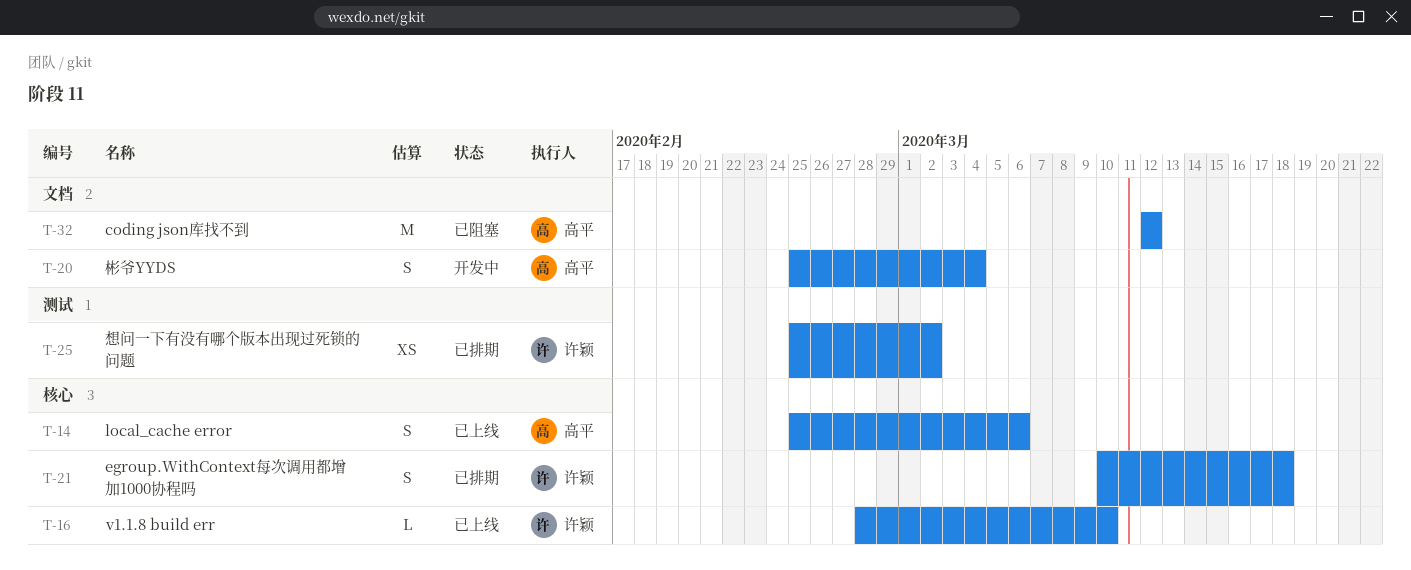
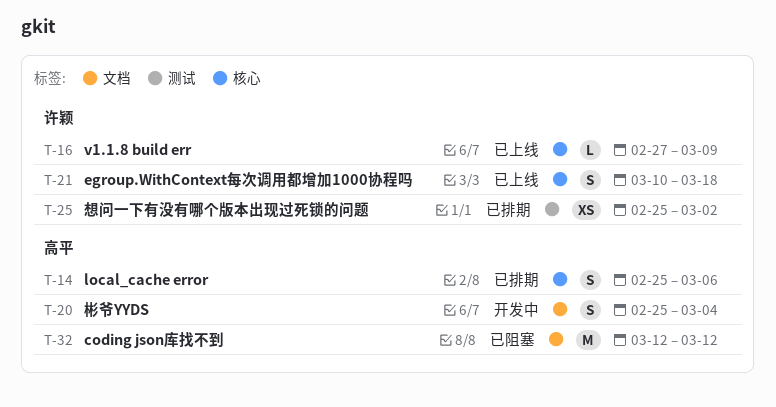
T-14, status: 已上线 -> 已排期
T-16, start: Feb 28 -> Feb 27
T-16, due: Mar 10 -> Mar 9
T-21, status: 已排期 -> 已上线

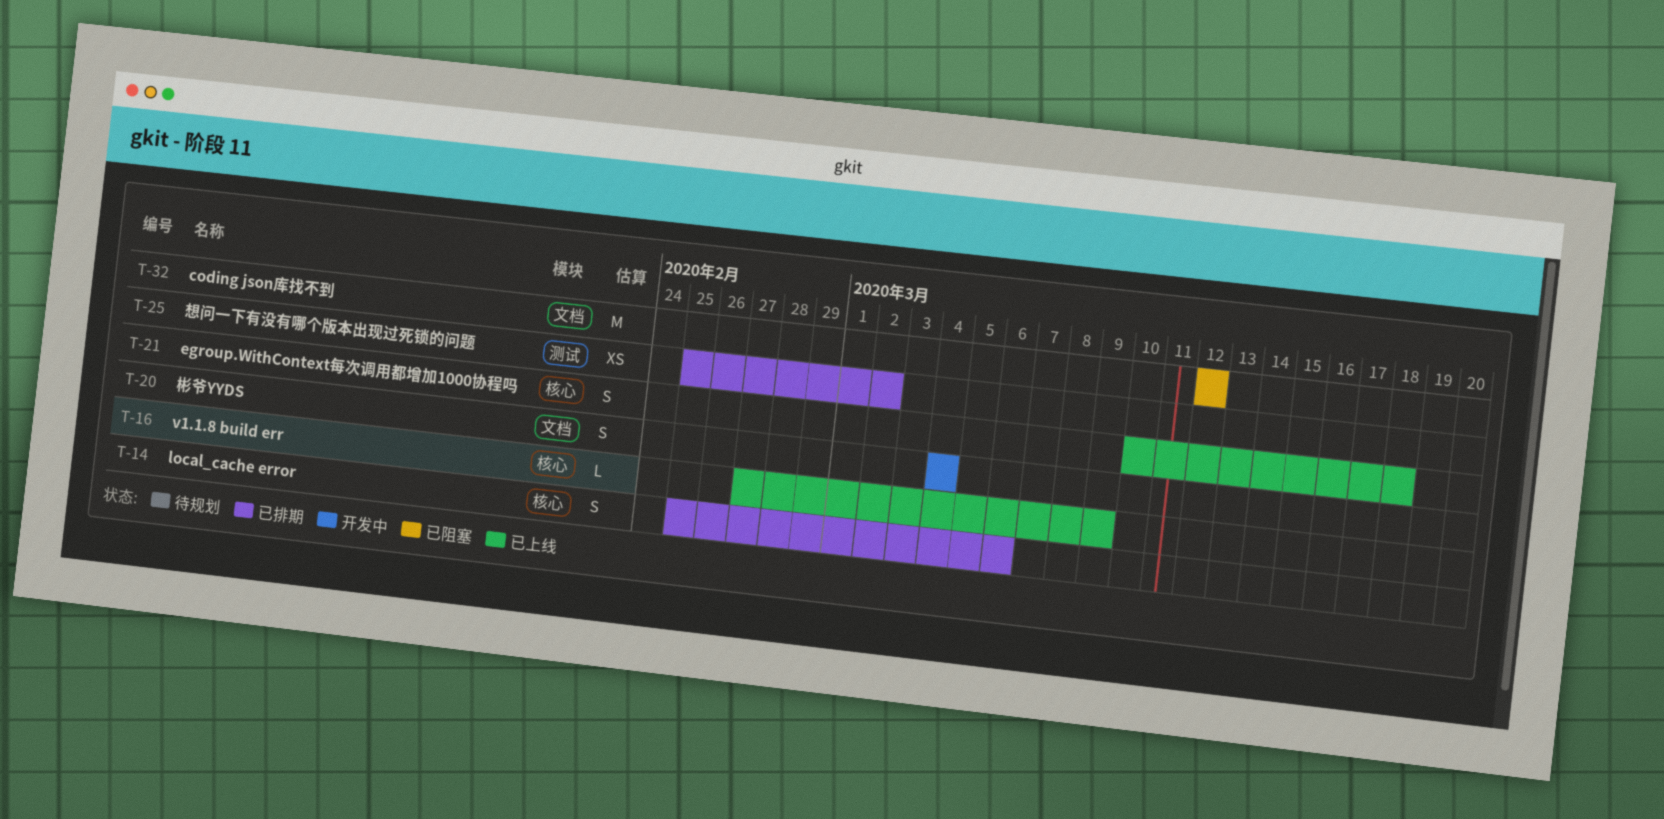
T-20, start: Feb 25 -> Mar 4

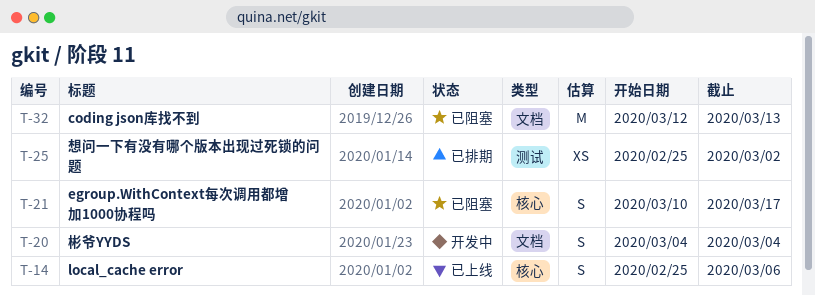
T-14, status: 已排期 -> 已上线
T-16: present -> none
T-21, status: 已上线 -> 已阻塞
T-21, due: Mar 18 -> Mar 17
T-32, due: Mar 12 -> Mar 13

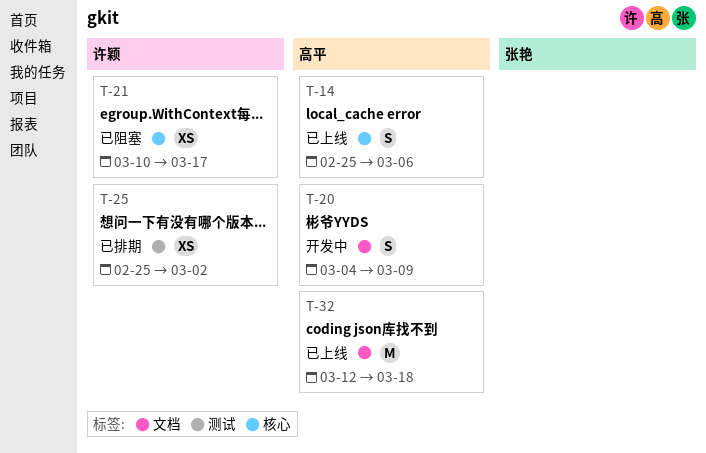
T-20, due: Mar 4 -> Mar 9
T-21, estimate: S -> XS
T-32, status: 已阻塞 -> 已上线
T-32, due: Mar 13 -> Mar 18

